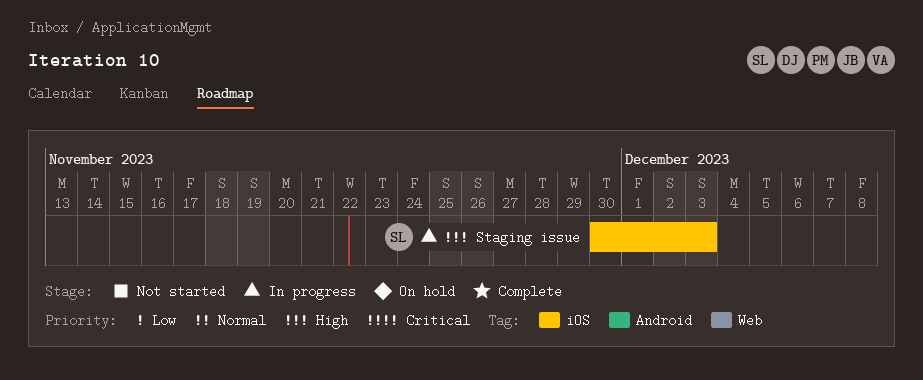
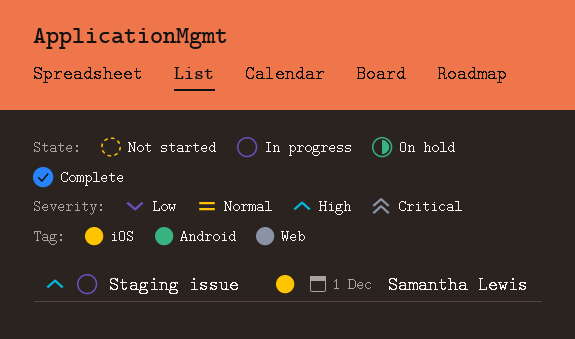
Staging issue, due: Dec 3 -> Dec 1

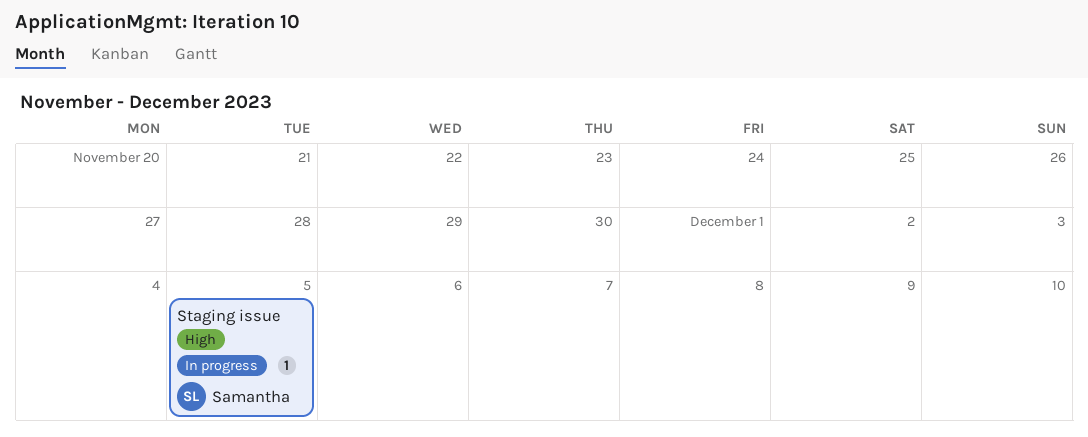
Staging issue, due: Dec 1 -> Dec 5

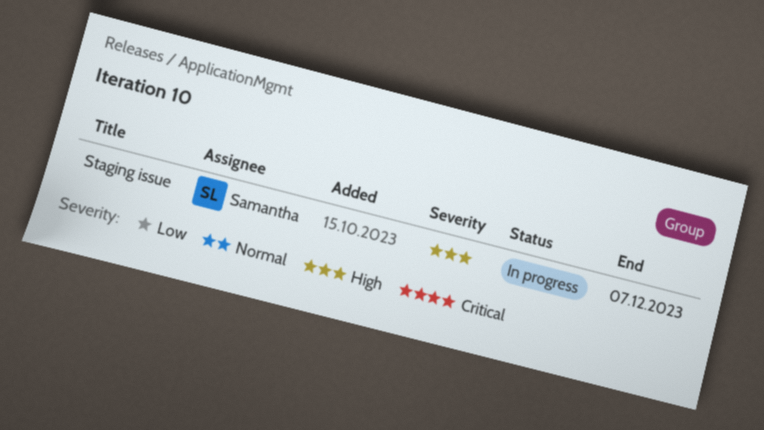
Staging issue, due: Dec 5 -> Dec 7

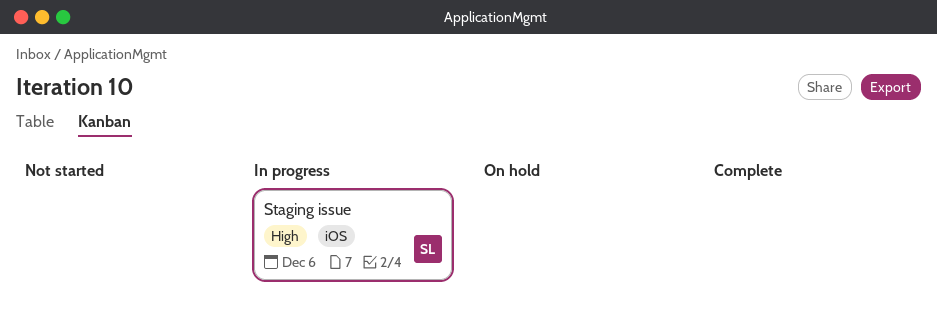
Staging issue, due: Dec 7 -> Dec 6

